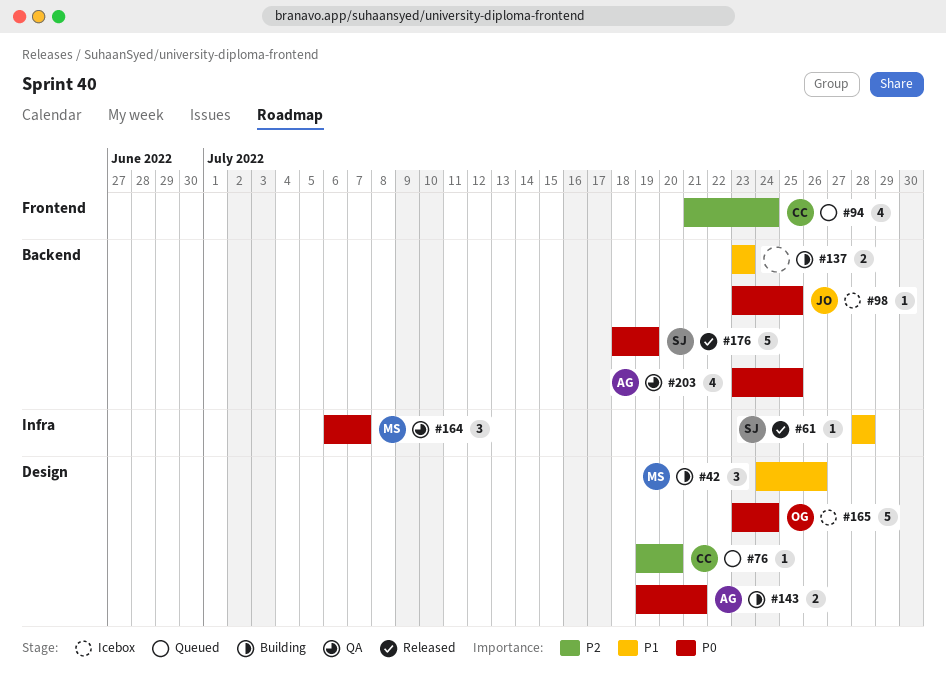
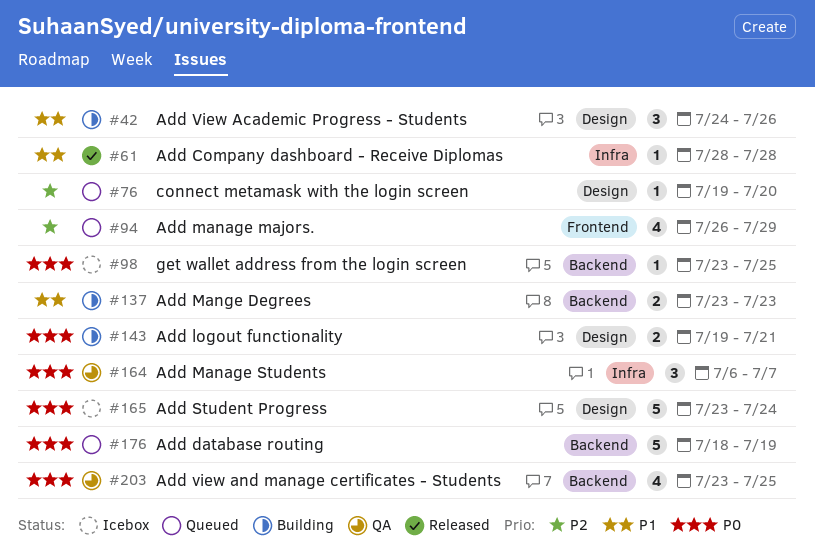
#94, start: Jul 21 -> Jul 26
#94, due: Jul 24 -> Jul 29
#176, status: Released -> Queued

